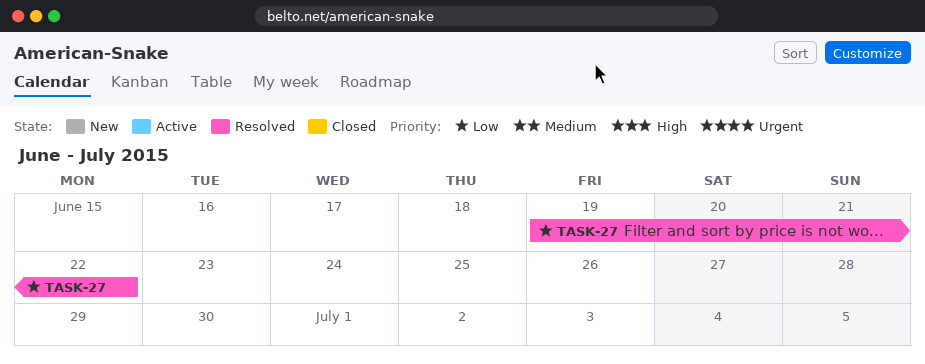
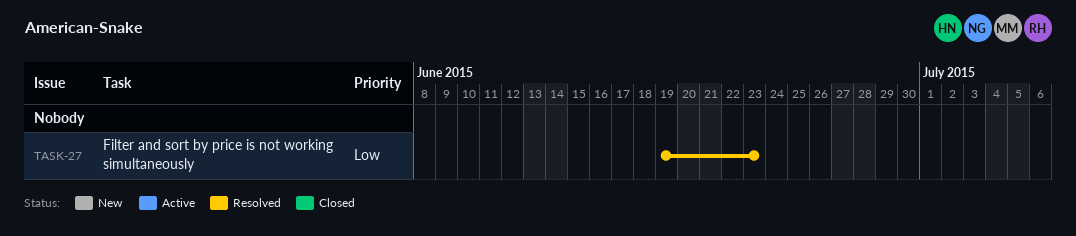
TASK-27, due: Jun 22 -> Jun 23

